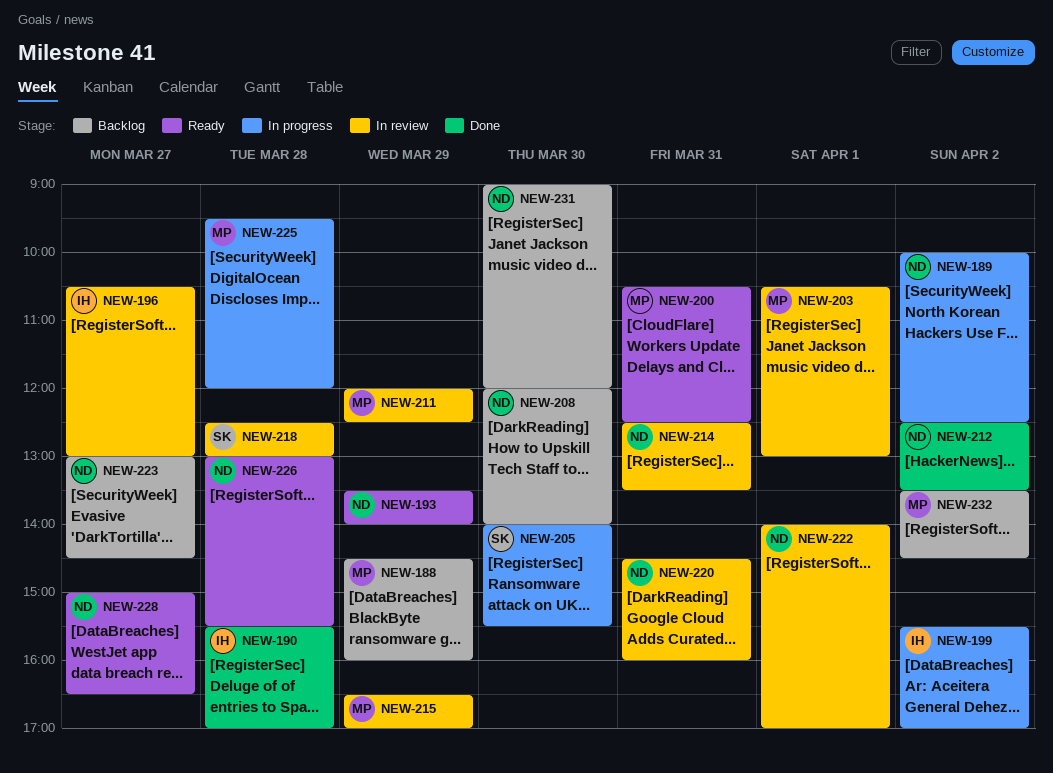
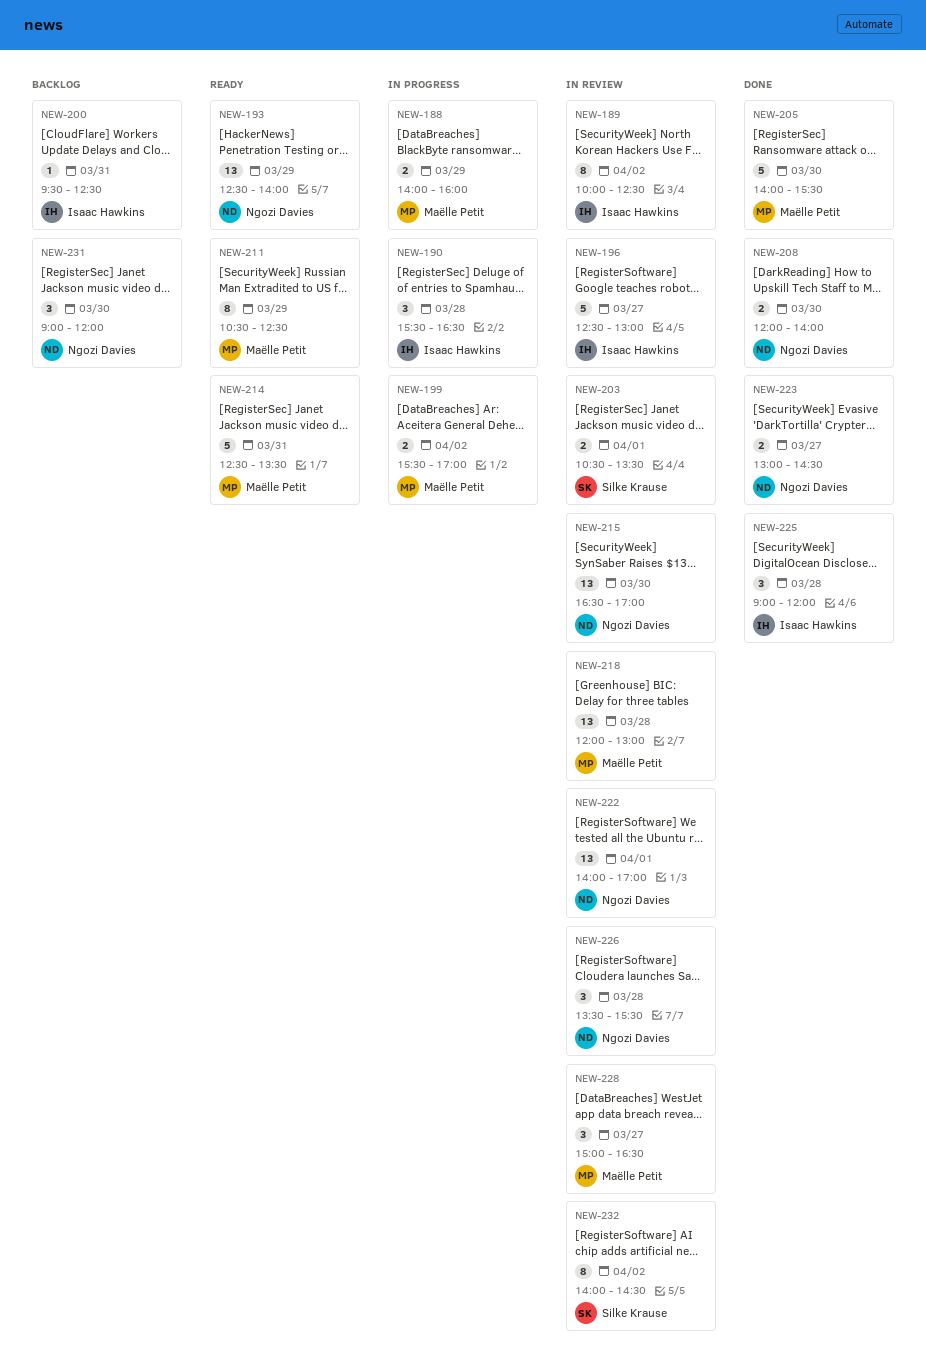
NEW-188, status: Backlog -> In progress
NEW-188, begins: 14:30 -> 14:00
NEW-189, status: In progress -> In review
NEW-189, owner: Ngozi Davies -> Isaac Hawkins
NEW-190, status: Done -> In progress
NEW-190, ends: 17:00 -> 16:30
NEW-193, begins: 13:30 -> 12:30
NEW-196, begins: 10:30 -> 12:30
NEW-199, owner: Isaac Hawkins -> Maëlle Petit
NEW-200, status: Ready -> Backlog
NEW-200, owner: Maëlle Petit -> Isaac Hawkins
NEW-200, begins: 10:30 -> 09:30
NEW-203, owner: Maëlle Petit -> Silke Krause
NEW-203, ends: 13:00 -> 13:30
NEW-205, status: In progress -> Done
NEW-205, owner: Silke Krause -> Maëlle Petit
NEW-208, status: Backlog -> Done
NEW-211, status: In review -> Ready
NEW-211, begins: 12:00 -> 10:30
NEW-212: present -> none
NEW-214, status: In review -> Ready
NEW-214, owner: Ngozi Davies -> Maëlle Petit
NEW-215, owner: Maëlle Petit -> Ngozi Davies
NEW-215, day: Mar 29 -> Mar 30
NEW-218, owner: Silke Krause -> Maëlle Petit
NEW-218, begins: 12:30 -> 12:00
NEW-220: present -> none
NEW-223, status: Backlog -> Done
NEW-225, status: In progress -> Done
NEW-225, owner: Maëlle Petit -> Isaac Hawkins
NEW-225, begins: 09:30 -> 09:00
NEW-226, status: Ready -> In review
NEW-226, begins: 13:00 -> 13:30
NEW-228, status: Ready -> In review
NEW-228, owner: Ngozi Davies -> Maëlle Petit
NEW-232, status: Backlog -> In review
NEW-232, owner: Maëlle Petit -> Silke Krause
NEW-232, begins: 13:30 -> 14:00

